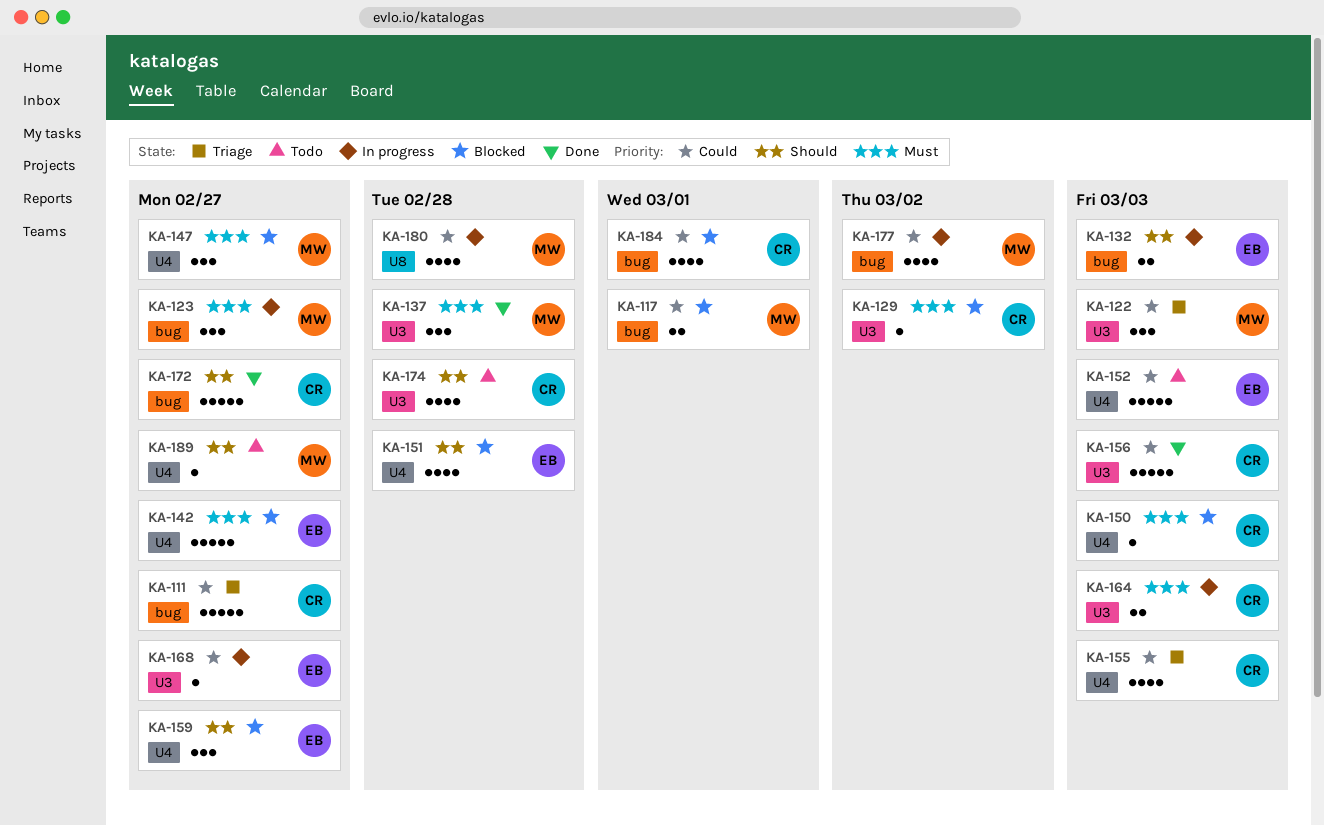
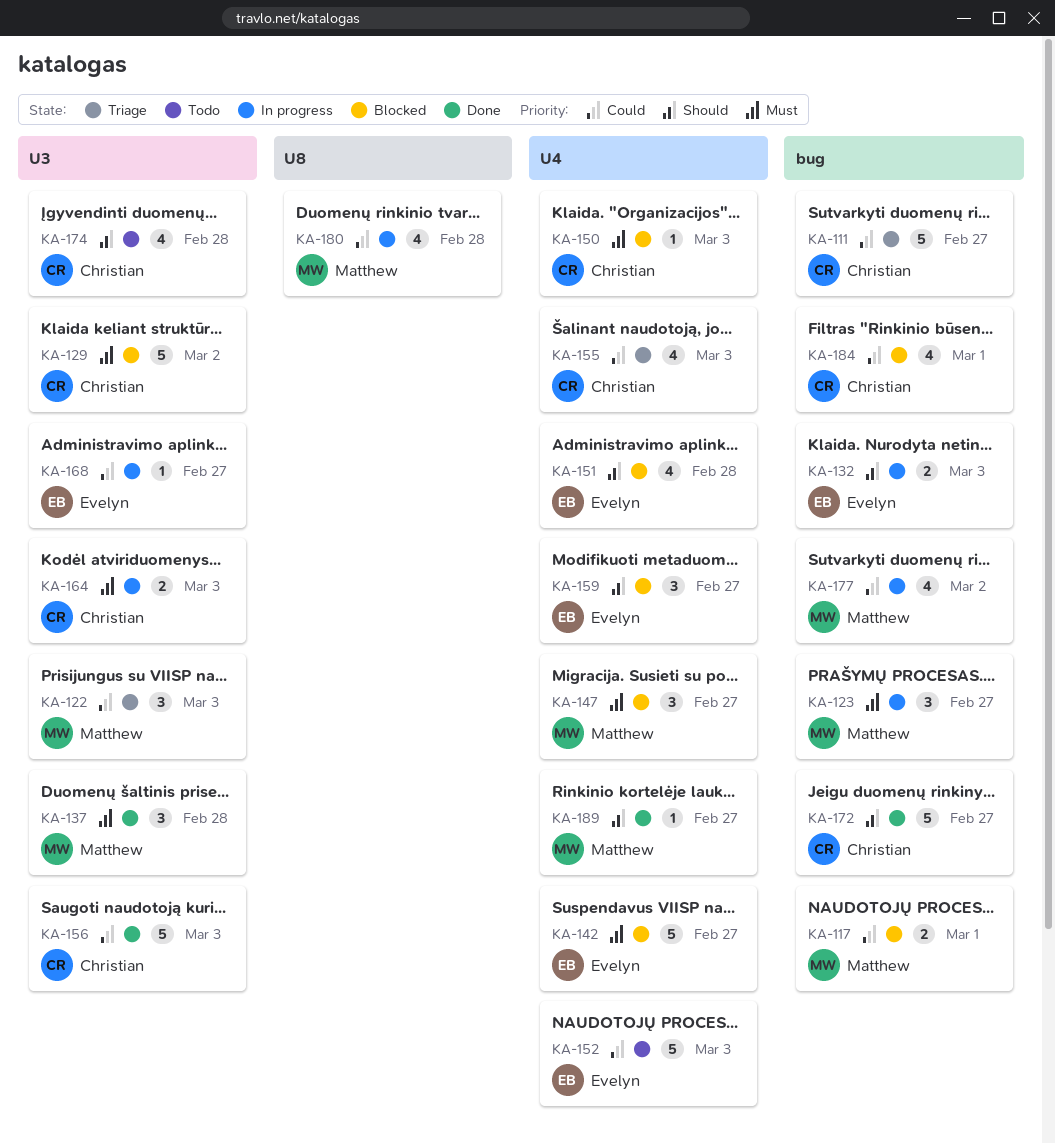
KA-129, estimate: 1 -> 5
KA-189, status: Todo -> Done

